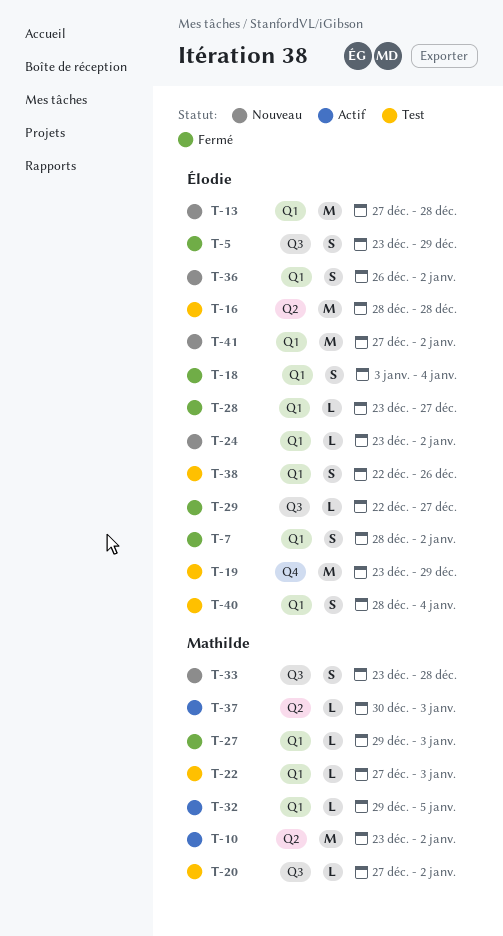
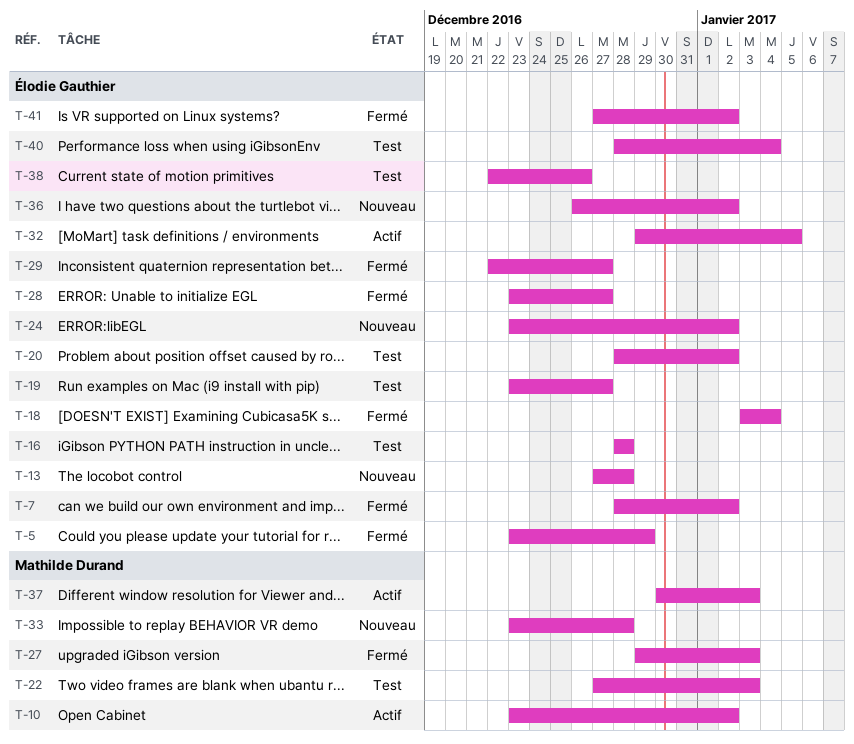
T-19, due: Dec 29 -> Dec 27
T-20, owner: Mathilde Durand -> Élodie Gauthier
T-20, start: Dec 27 -> Dec 28
T-32, owner: Mathilde Durand -> Élodie Gauthier
T-41, status: Nouveau -> Fermé

